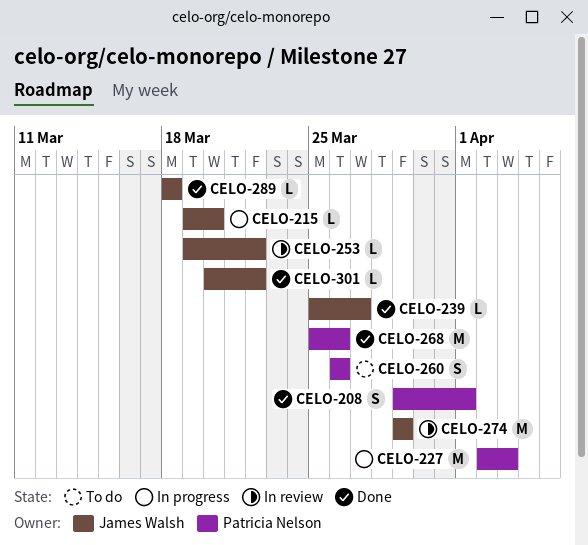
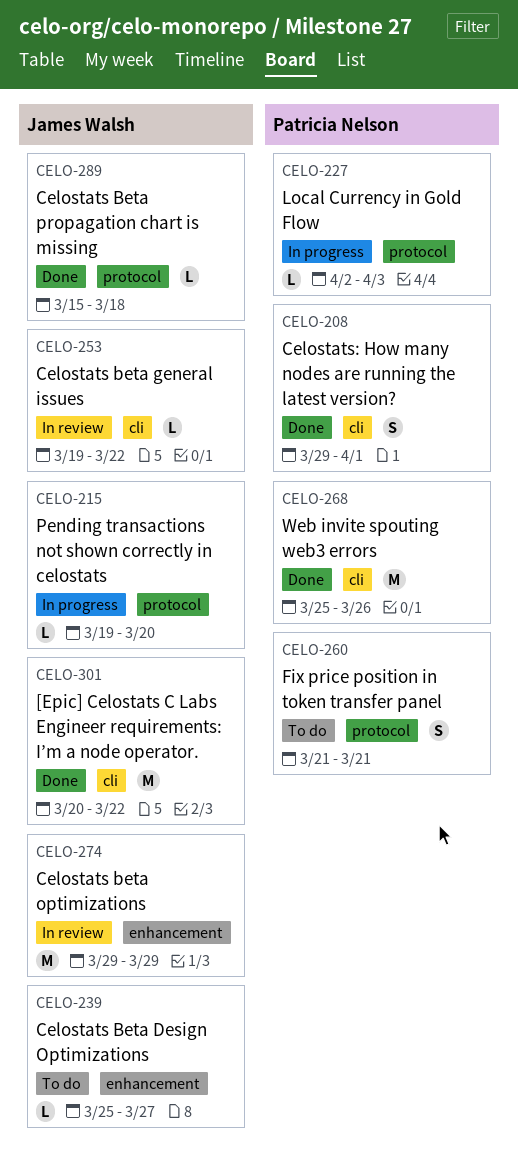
CELO-227, estimate: M -> L
CELO-239, status: Done -> To do
CELO-260, start: Mar 26 -> Mar 21
CELO-260, due: Mar 26 -> Mar 21
CELO-289, start: Mar 18 -> Mar 15
CELO-301, estimate: L -> M

